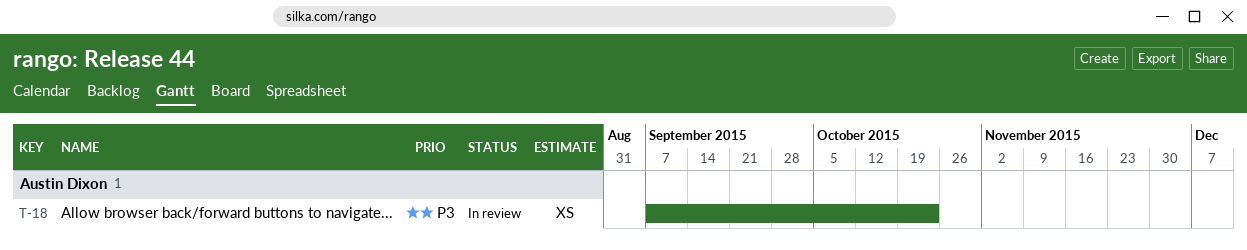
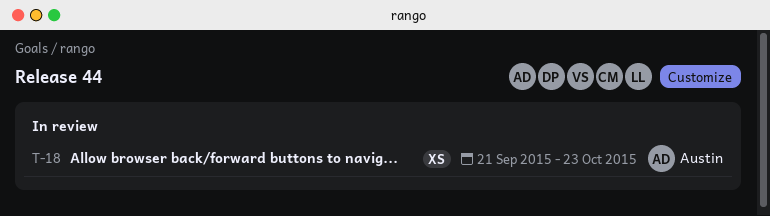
T-18, start: Sep 7 -> Sep 21

